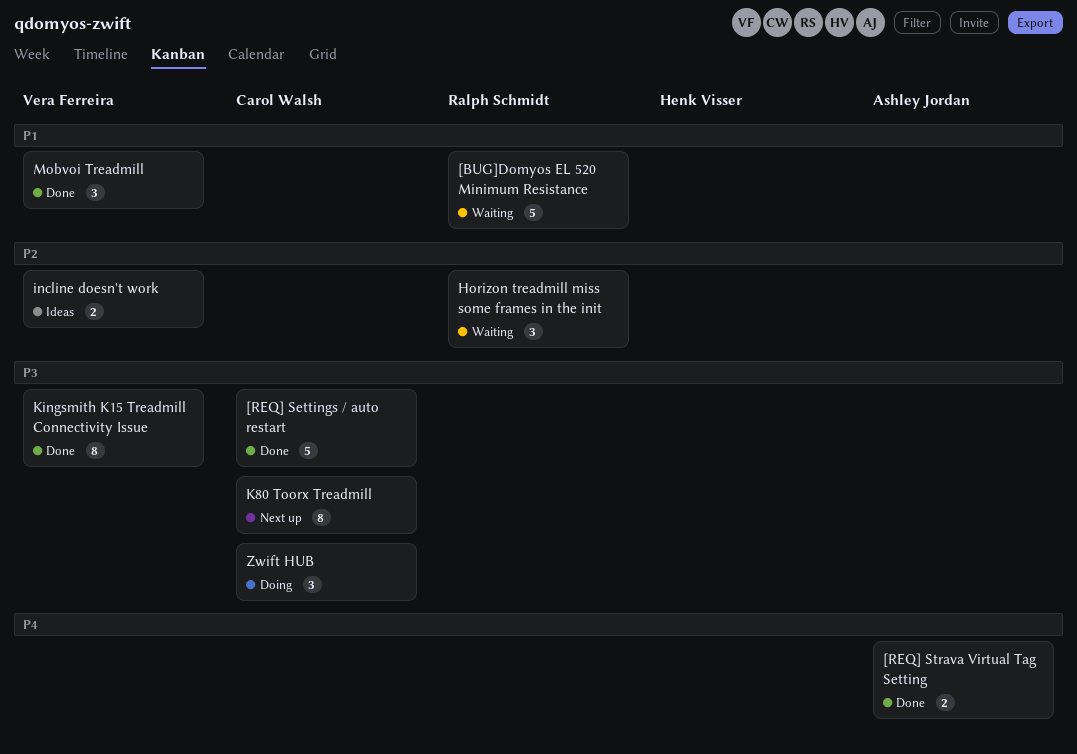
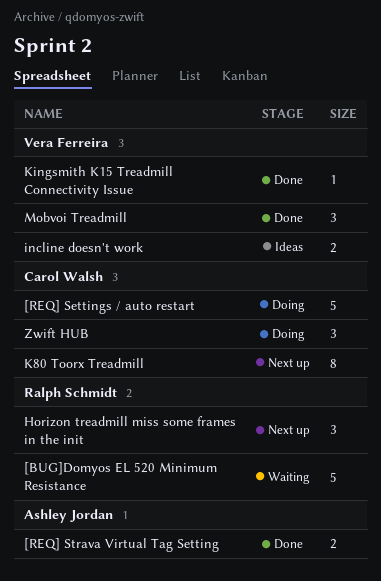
[REQ] Settings / auto restart, status: Done -> Doing
Horizon treadmill miss some frames in the init, status: Waiting -> Next up
Kingsmith K15 Treadmill Connectivity Issue, estimate: 8 -> 1

